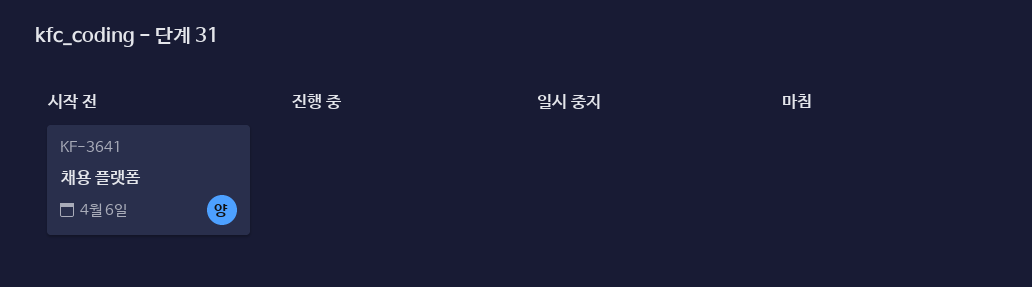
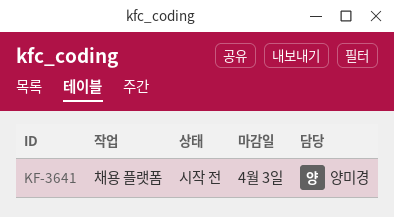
KF-3641, due: Apr 6 -> Apr 3

